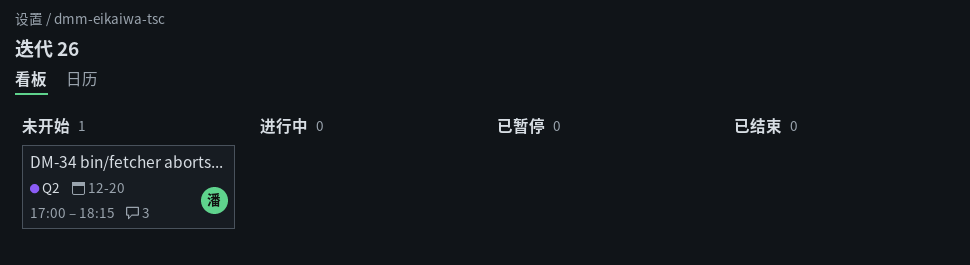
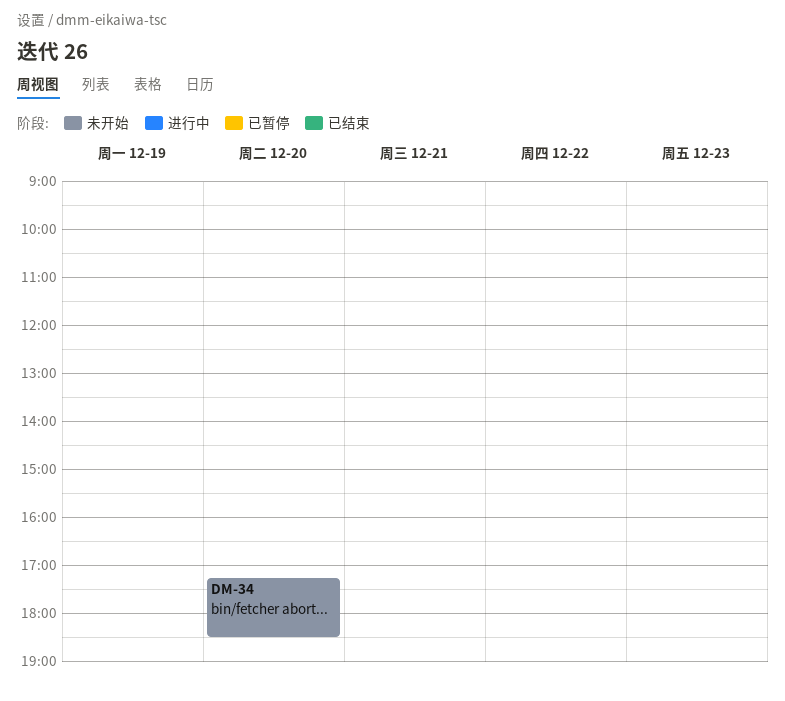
DM-34, begins: 17:00 -> 17:15
DM-34, ends: 18:15 -> 18:30

